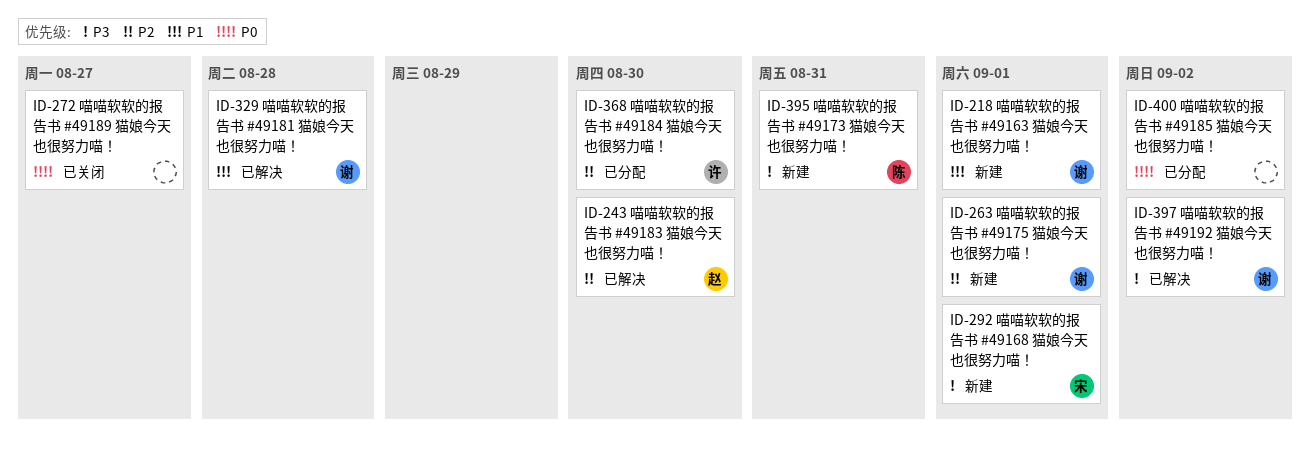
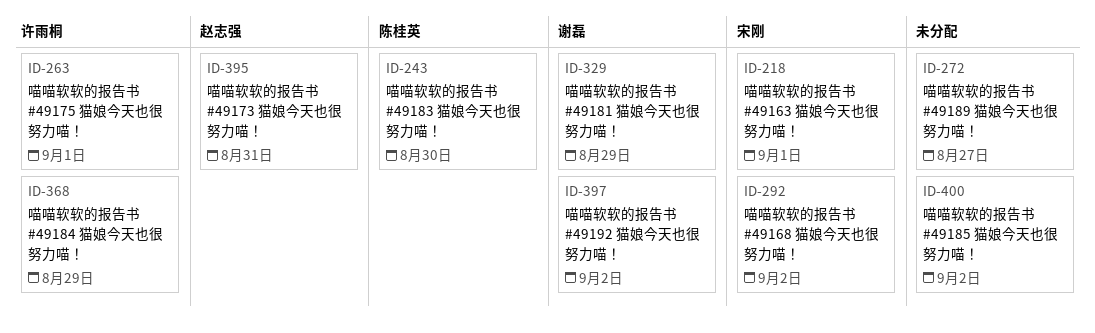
ID-218, owner: 谢磊 -> 宋刚
ID-243, owner: 赵志强 -> 陈桂英
ID-263, owner: 谢磊 -> 许雨桐
ID-292, due: Sep 1 -> Sep 2
ID-329, due: Aug 28 -> Aug 29
ID-368, due: Aug 30 -> Aug 29
ID-395, owner: 陈桂英 -> 赵志强

